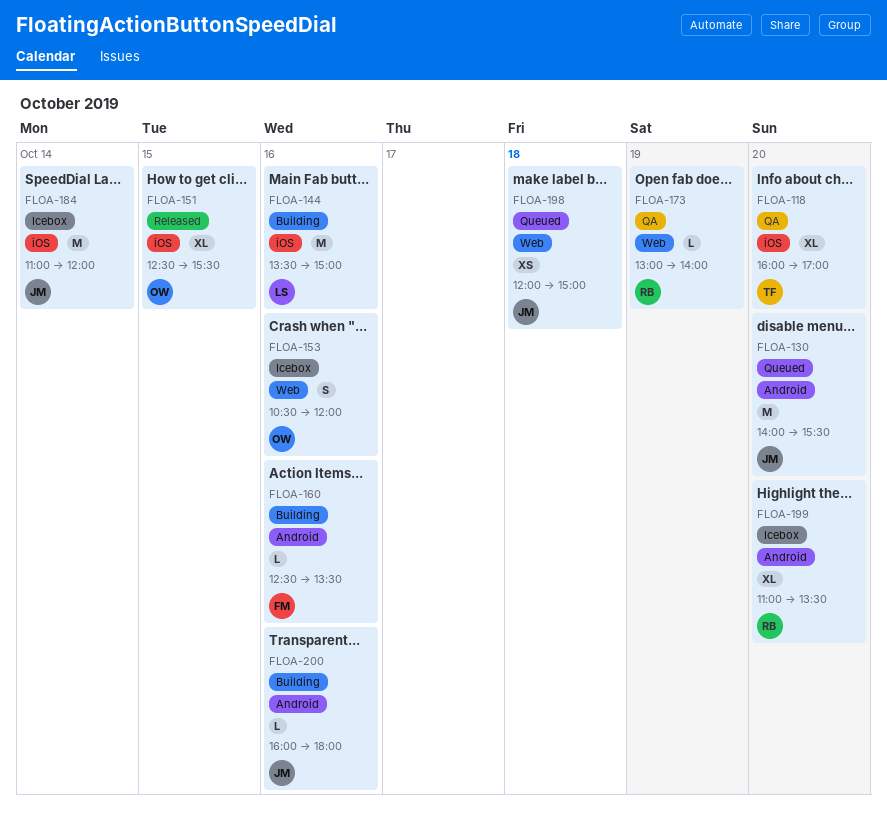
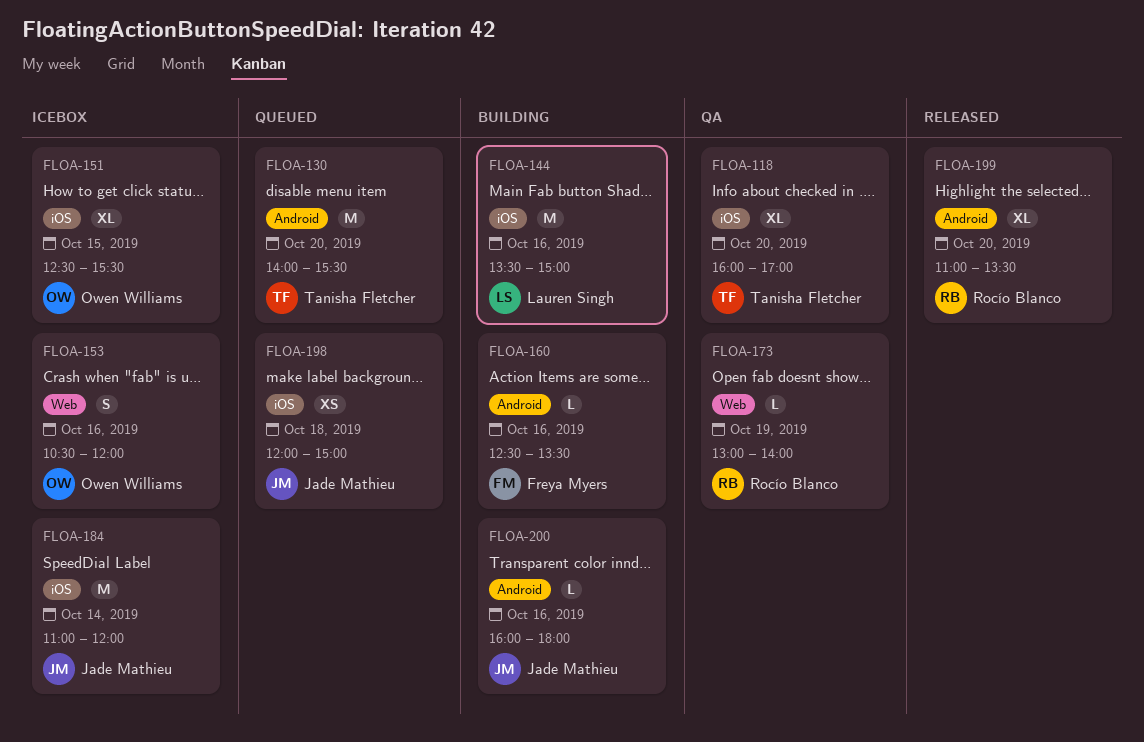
FLOA-130, owner: Jade Mathieu -> Tanisha Fletcher
FLOA-151, status: Released -> Icebox
FLOA-198, label: Web -> iOS
FLOA-199, status: Icebox -> Released

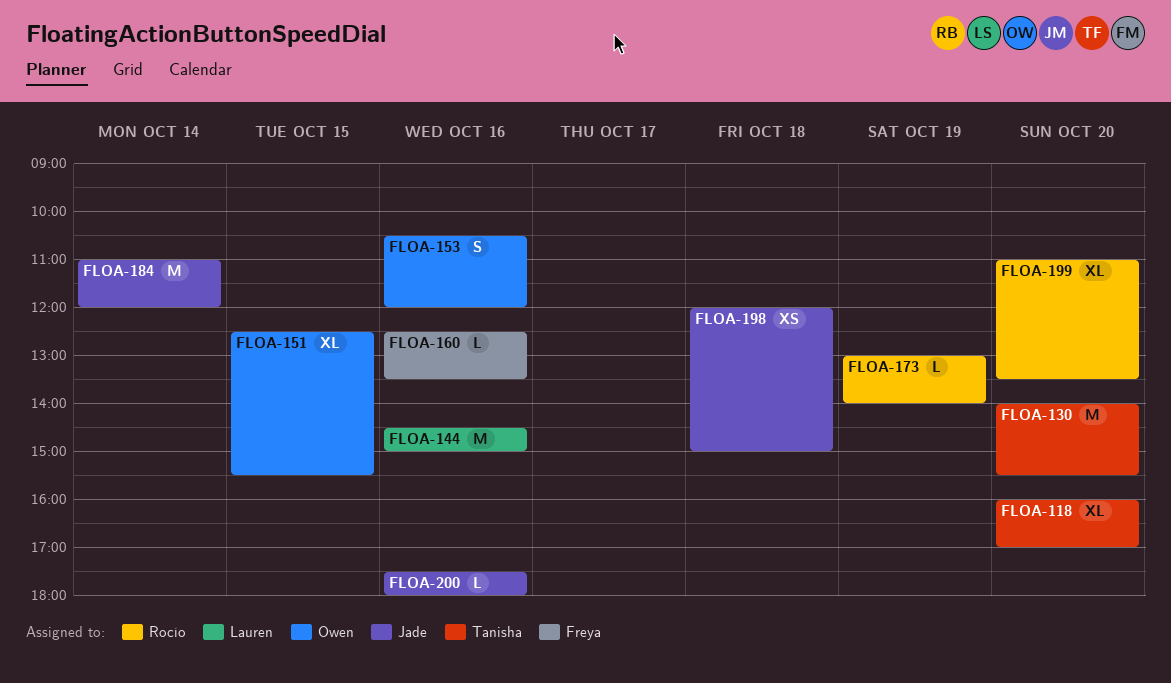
FLOA-144, begins: 13:30 -> 14:30
FLOA-200, begins: 16:00 -> 17:30

